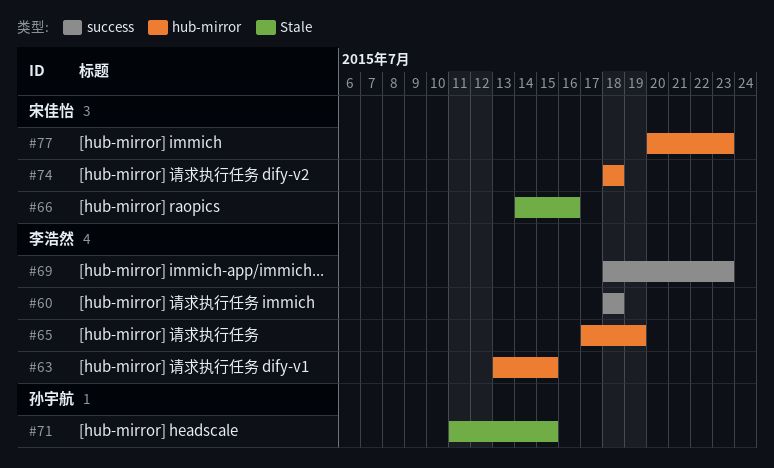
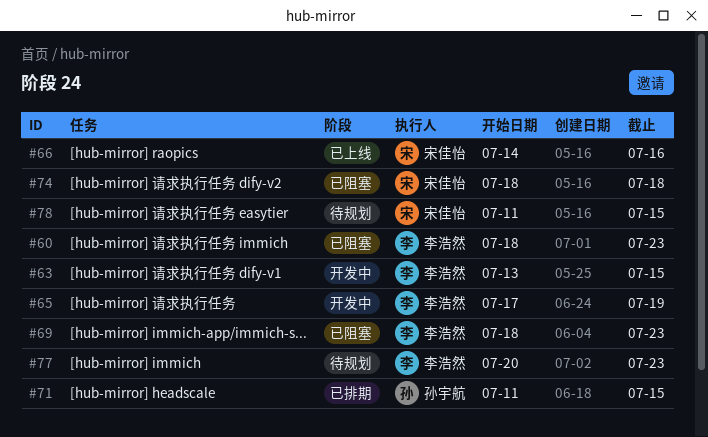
#60, due: Jul 18 -> Jul 23
#77, owner: 宋佳怡 -> 李浩然
#78: none -> present

